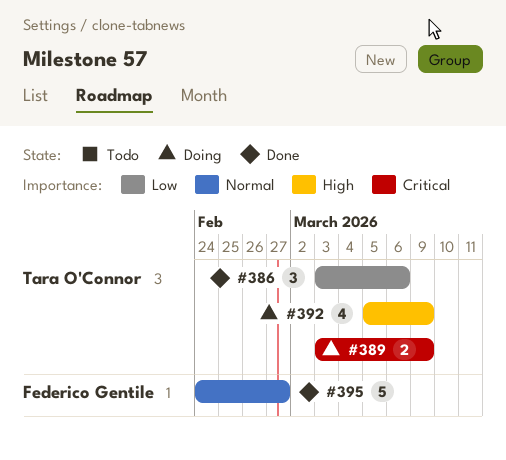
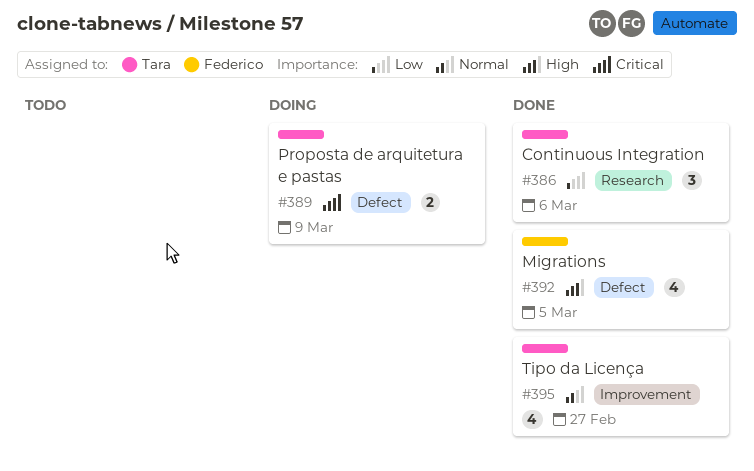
#392, status: Doing -> Done
#392, owner: Tara O'Connor -> Federico Gentile
#392, due: Mar 9 -> Mar 5
#395, owner: Federico Gentile -> Tara O'Connor
#395, estimate: 5 -> 4

